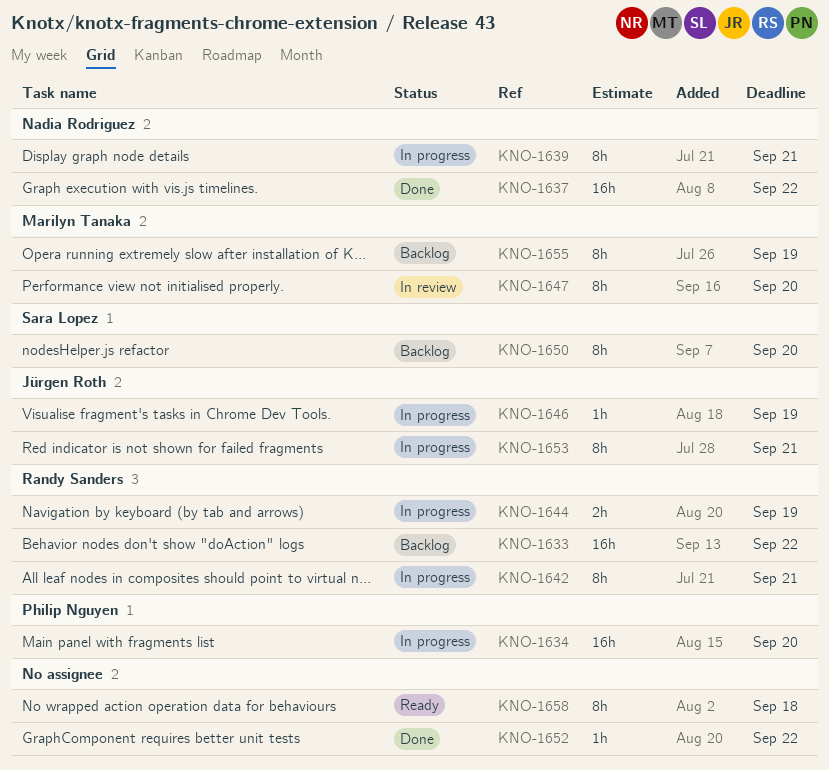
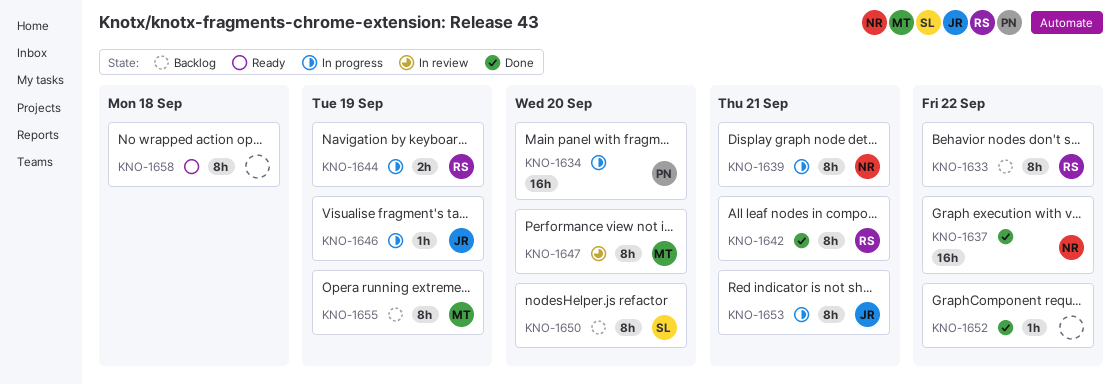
KNO-1633, estimate: 16h -> 8h
KNO-1642, status: In progress -> Done

